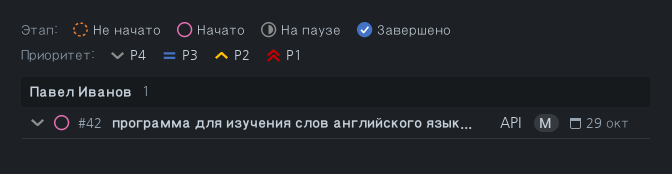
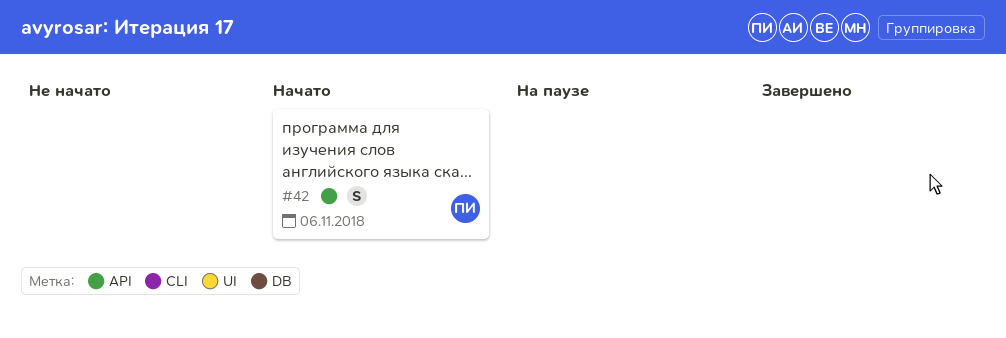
#42, estimate: M -> S
#42, due: Oct 29 -> Nov 6

